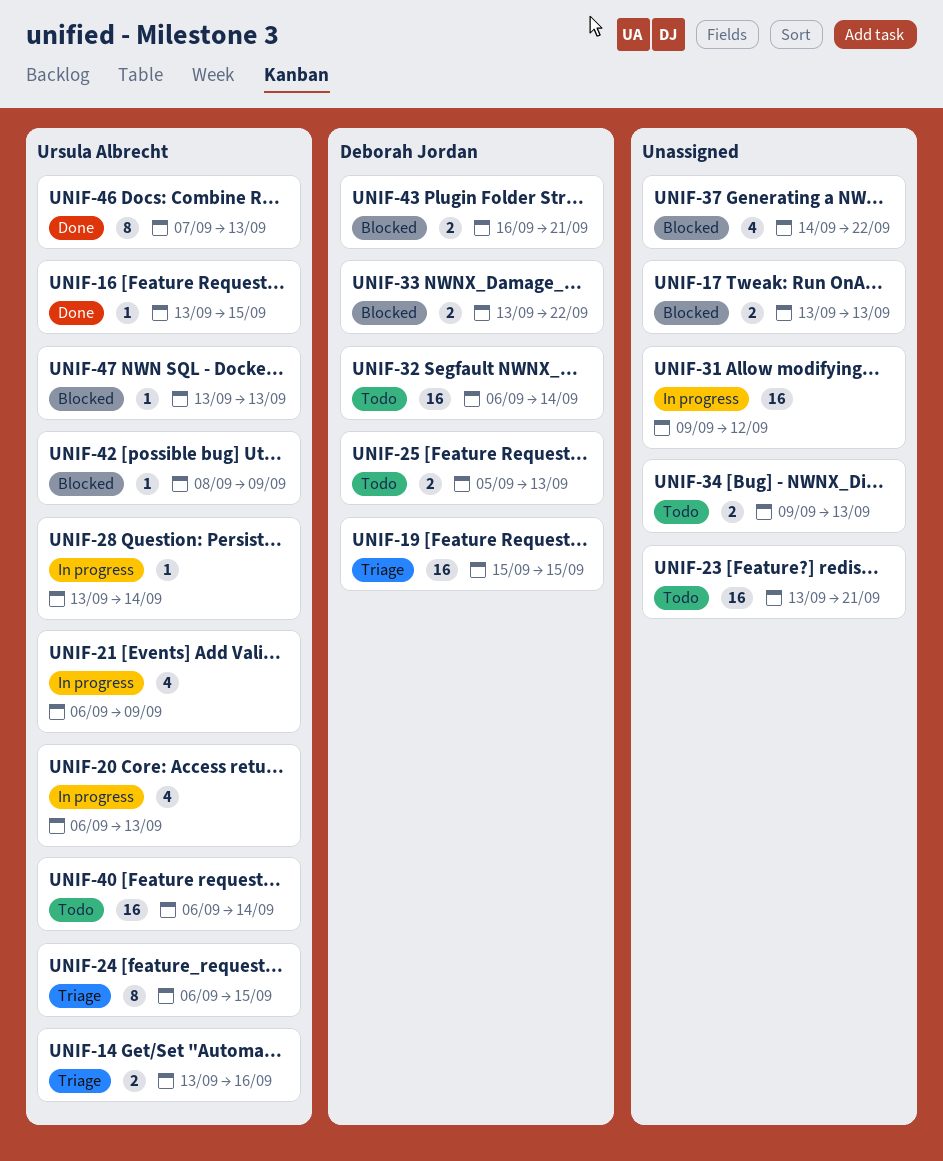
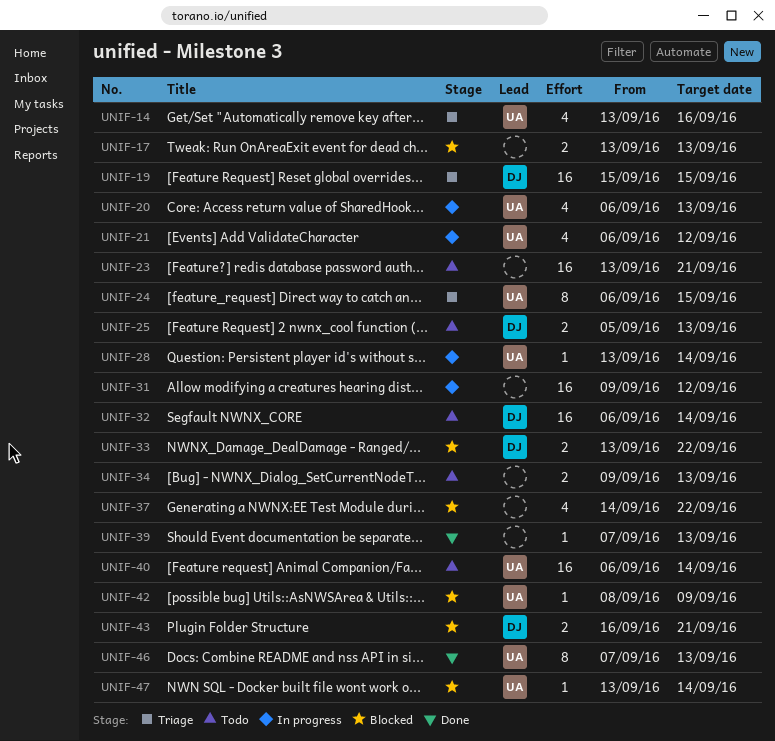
UNIF-14, estimate: 2 -> 4
UNIF-16: present -> none
UNIF-21, due: Sep 9 -> Sep 12
UNIF-39: none -> present
UNIF-47, due: Sep 13 -> Sep 14

